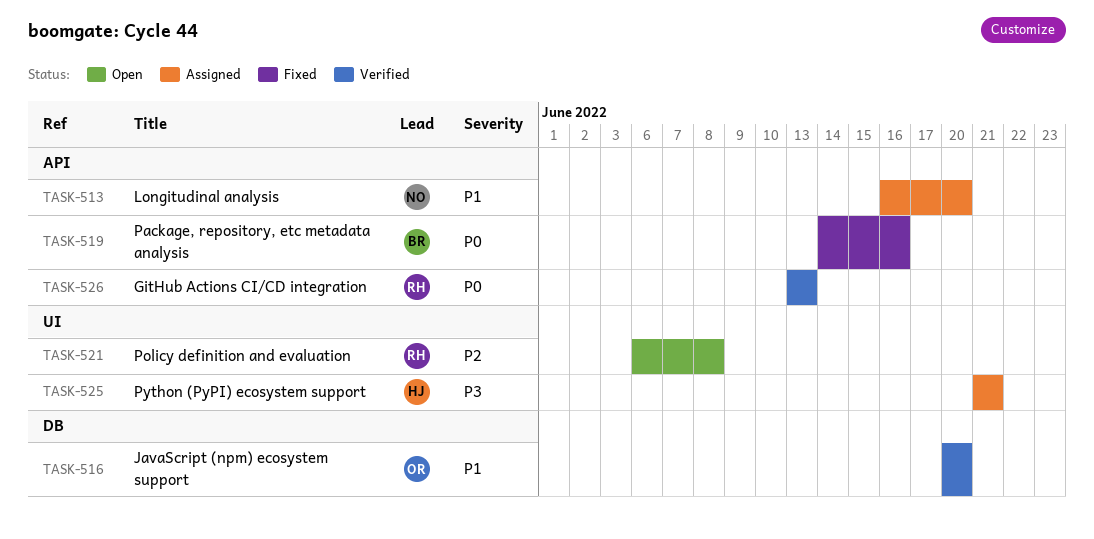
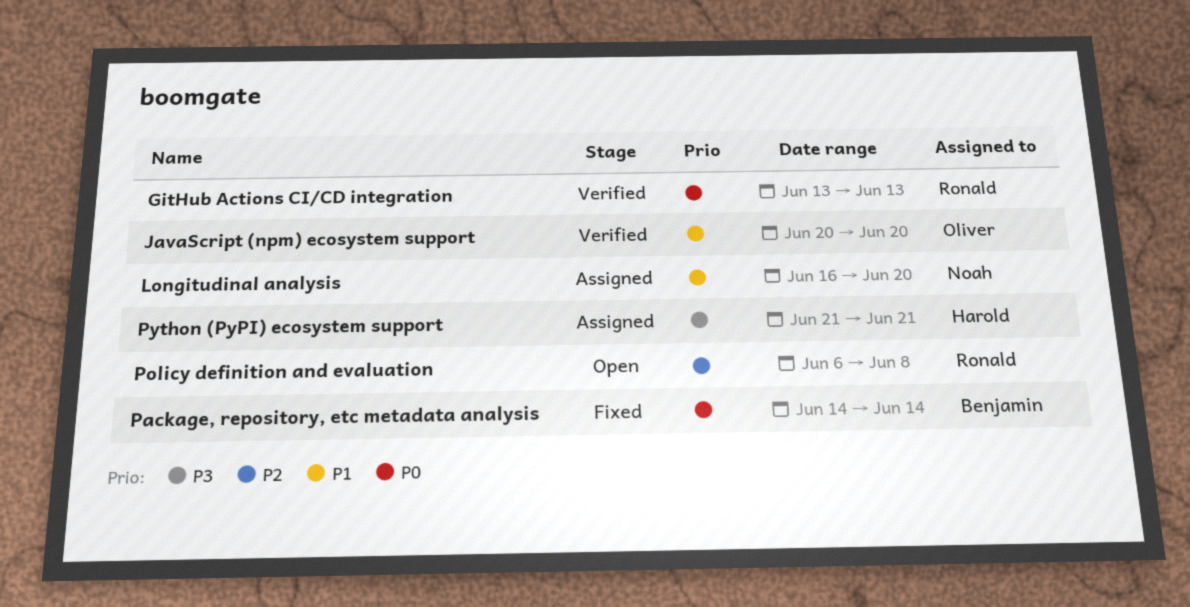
Package, repository, etc metadata analysis, due: Jun 16 -> Jun 14

